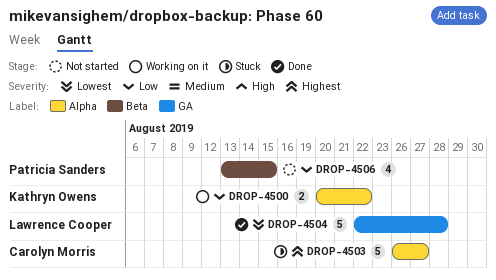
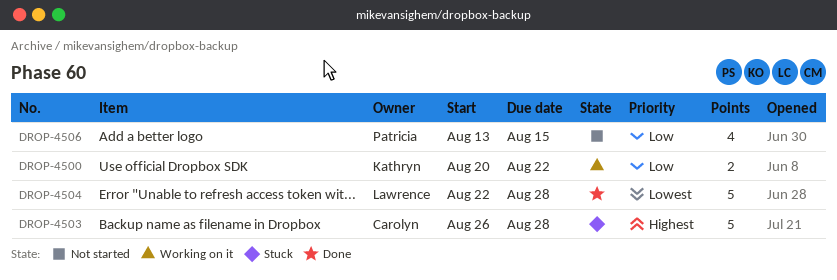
DROP-4503, due: Aug 27 -> Aug 28

